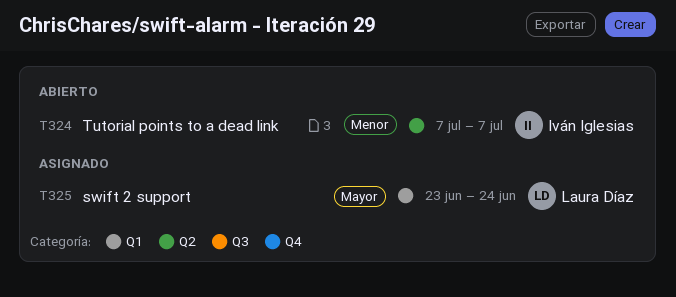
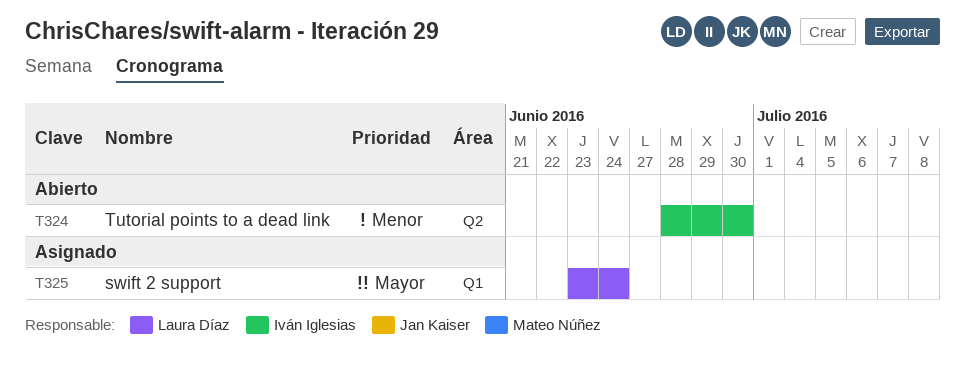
T324, start: Jul 7 -> Jun 28
T324, due: Jul 7 -> Jun 30

